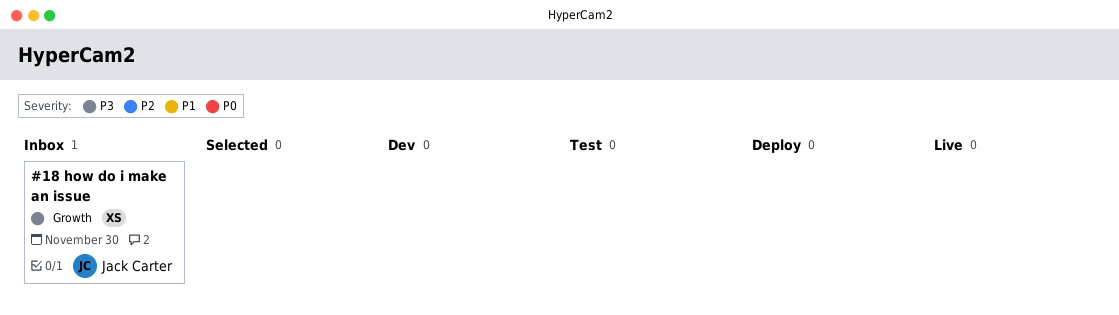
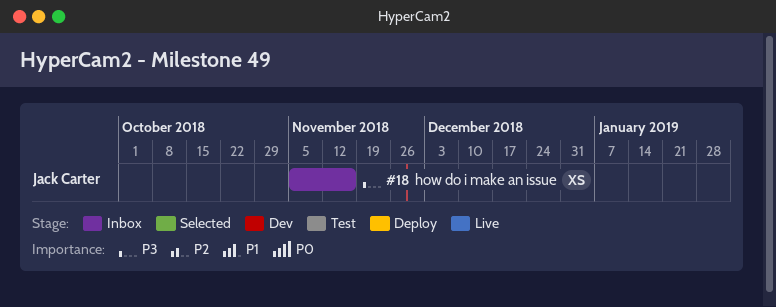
#18, due: Nov 30 -> Nov 16

